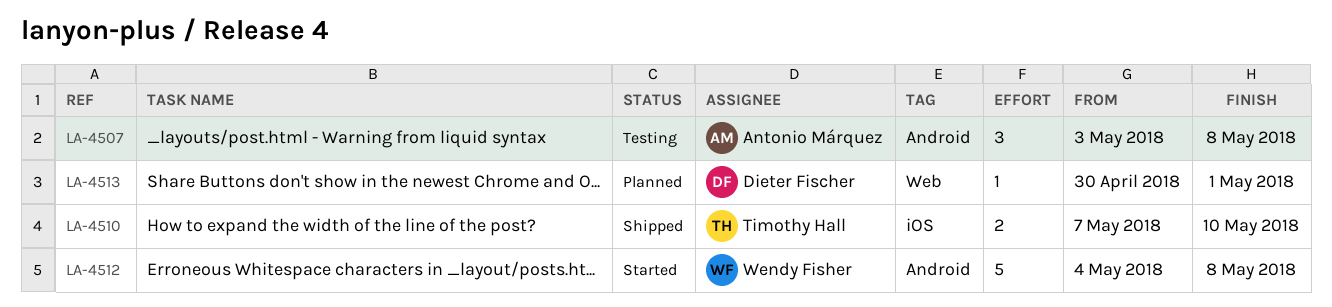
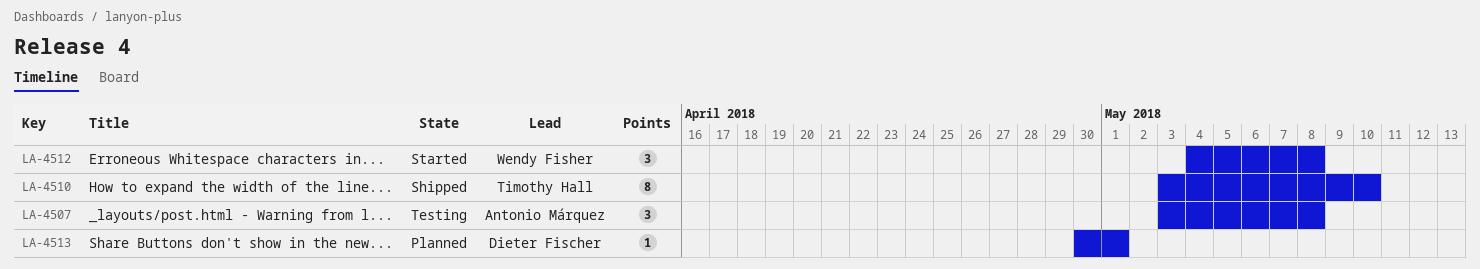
LA-4510, estimate: 2 -> 8
LA-4510, start: May 7 -> May 3
LA-4512, estimate: 5 -> 3

